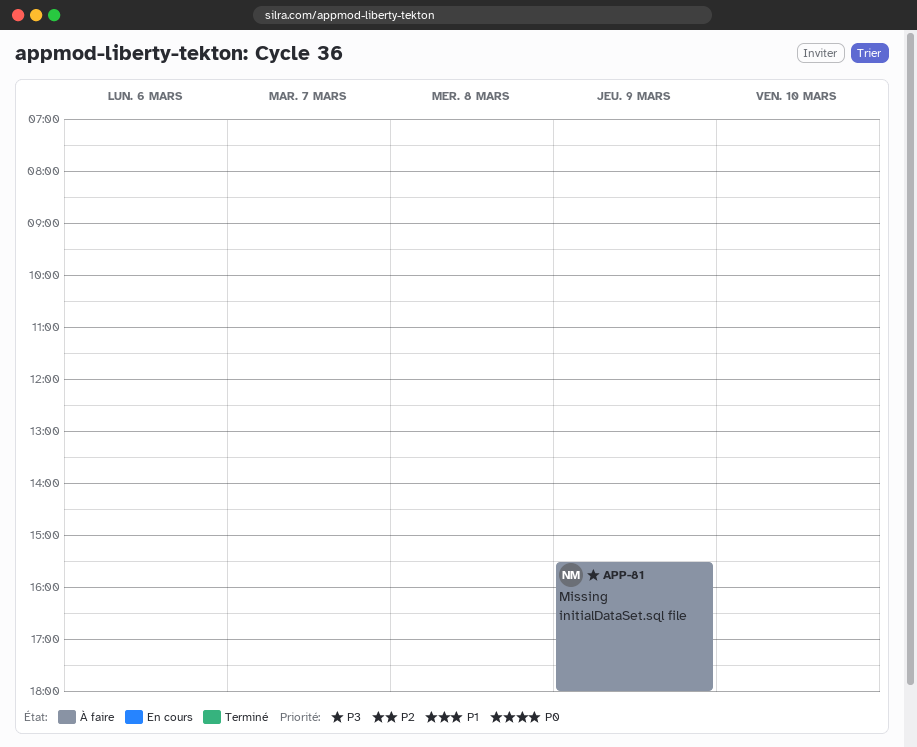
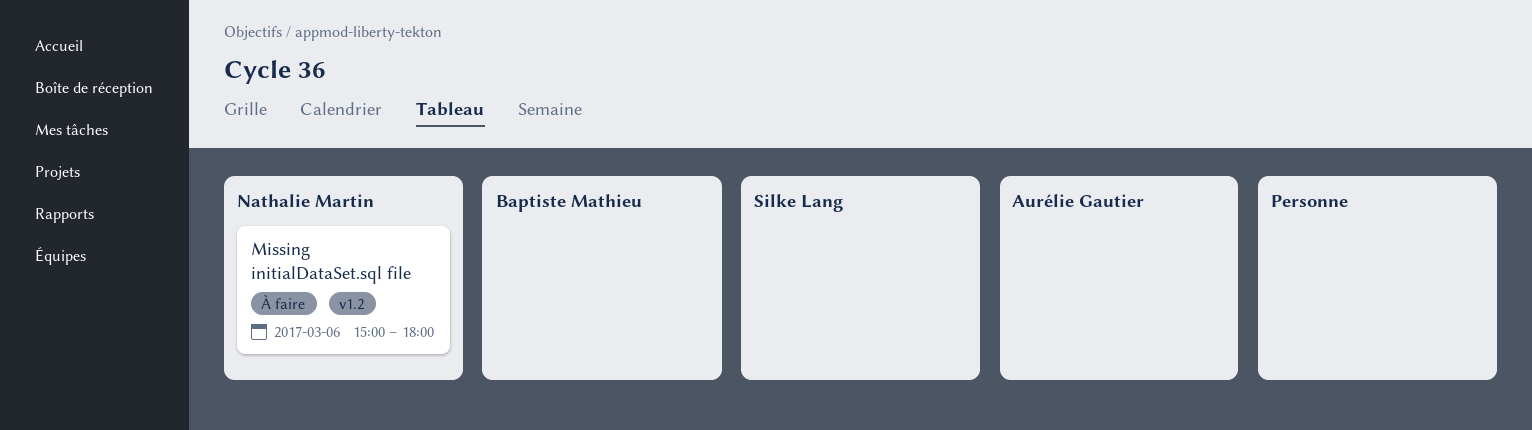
Missing initialDataSet.sql file, day: Mar 9 -> Mar 6
Missing initialDataSet.sql file, begins: 15:30 -> 15:00

